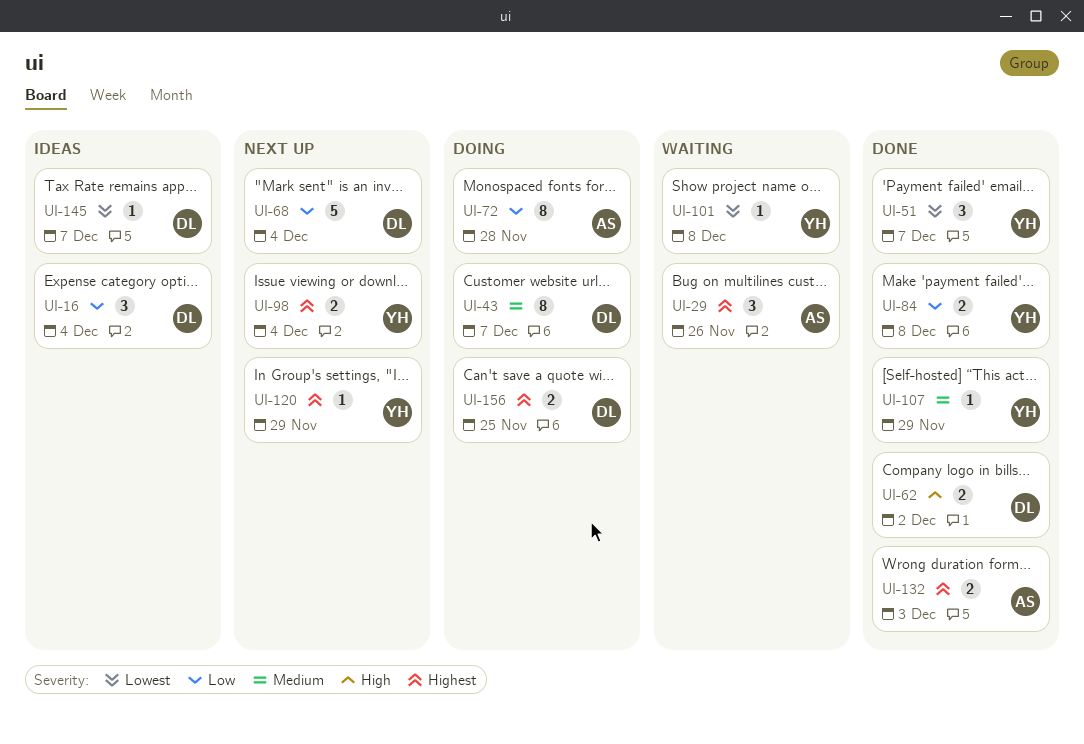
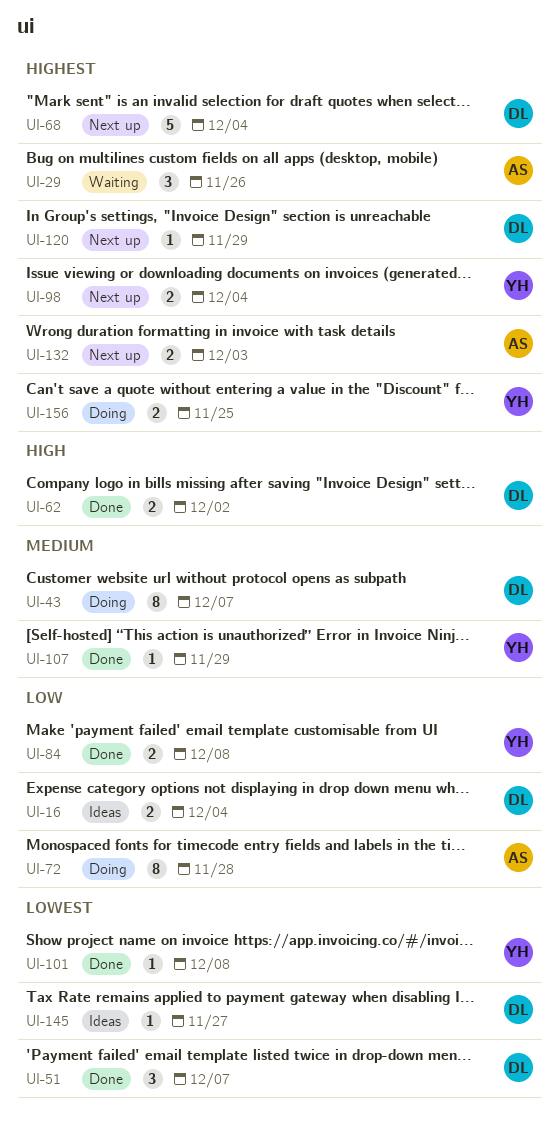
UI-16, estimate: 3 -> 2
UI-51, owner: YH -> DL
UI-68, priority: Low -> Highest
UI-101, status: Waiting -> Done
UI-120, owner: YH -> DL
UI-132, status: Done -> Next up
UI-145, due: Dec 7 -> Nov 27
UI-156, owner: DL -> YH

